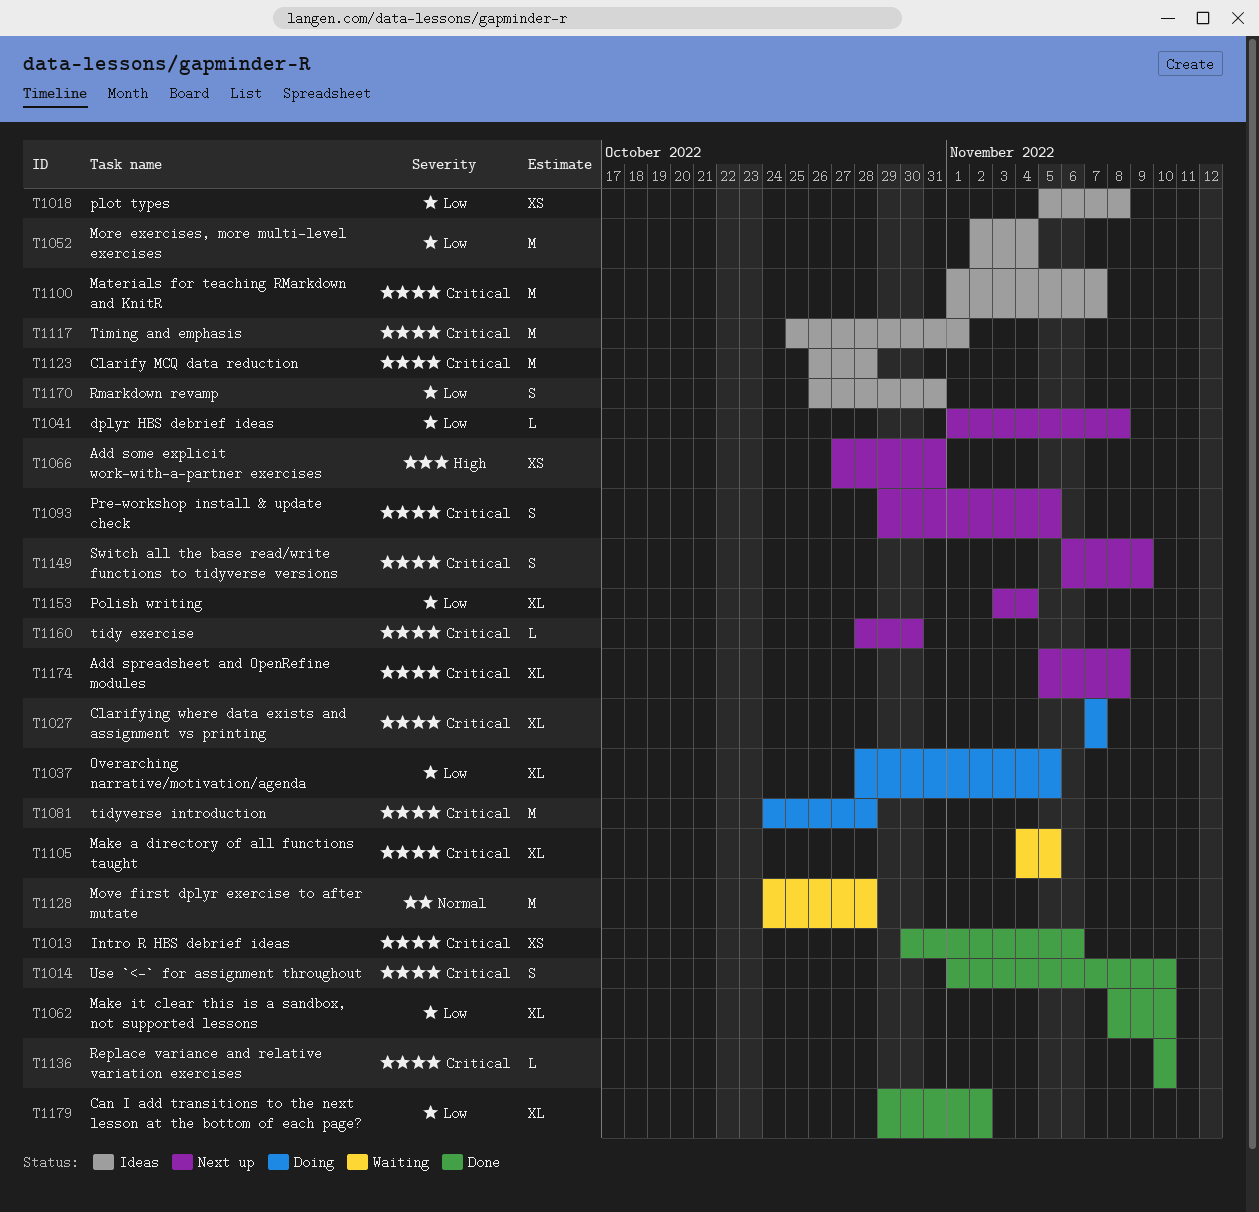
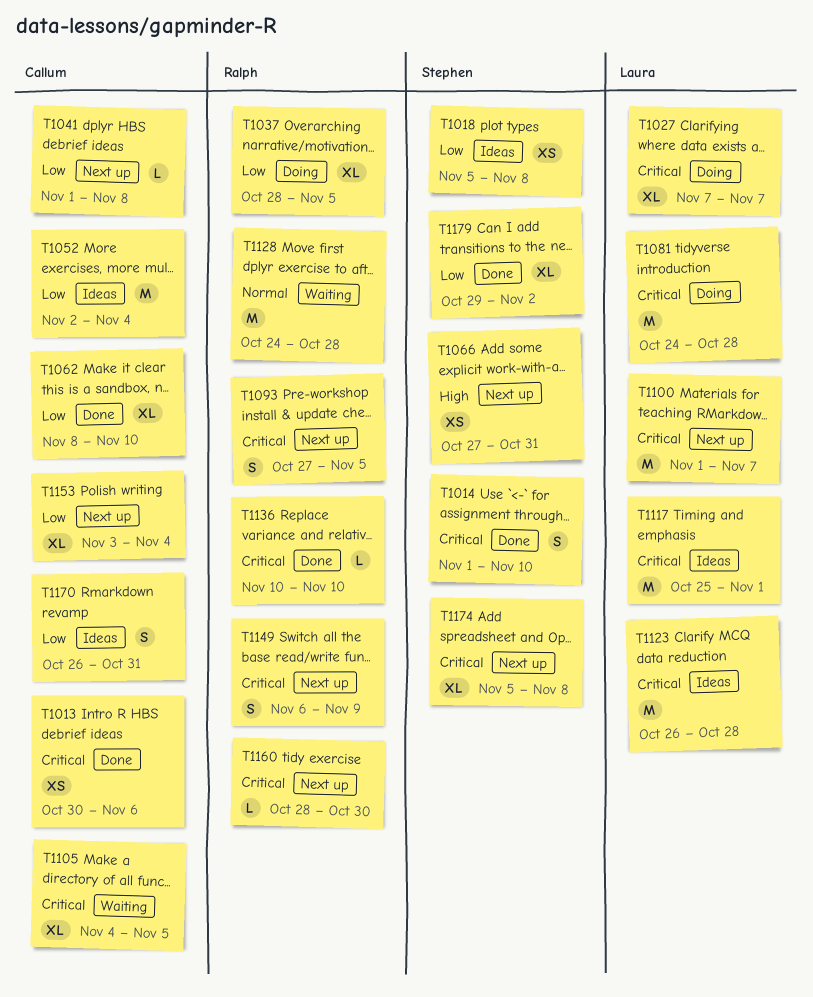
T1093, start: Oct 29 -> Oct 27
T1100, status: Ideas -> Next up

